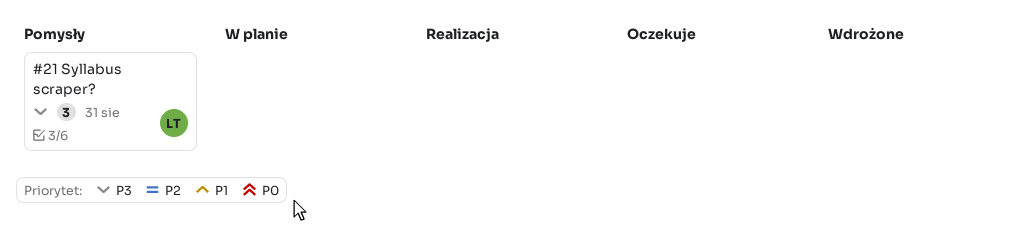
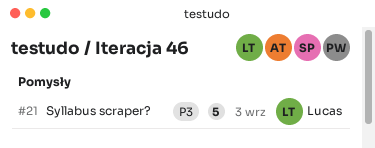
#21, estimate: 3 -> 5
#21, due: Aug 31 -> Sep 3

